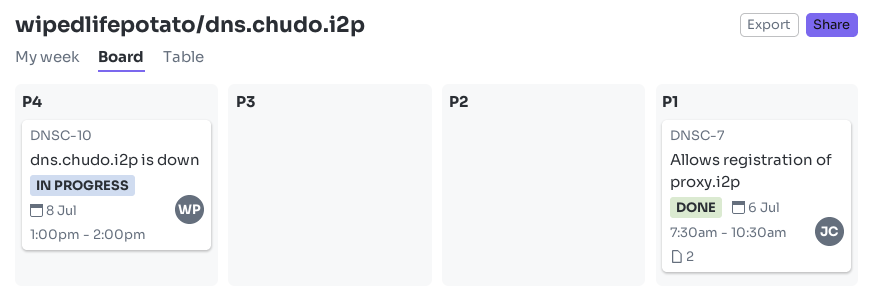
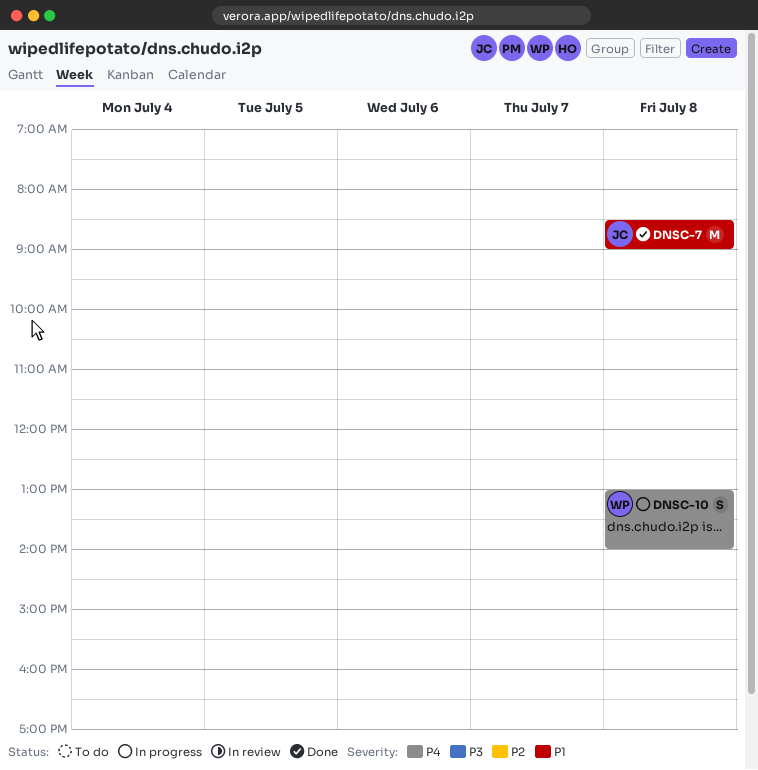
DNSC-7, day: Jul 6 -> Jul 8
DNSC-7, begins: 07:30 -> 08:30
DNSC-7, ends: 10:30 -> 09:00

